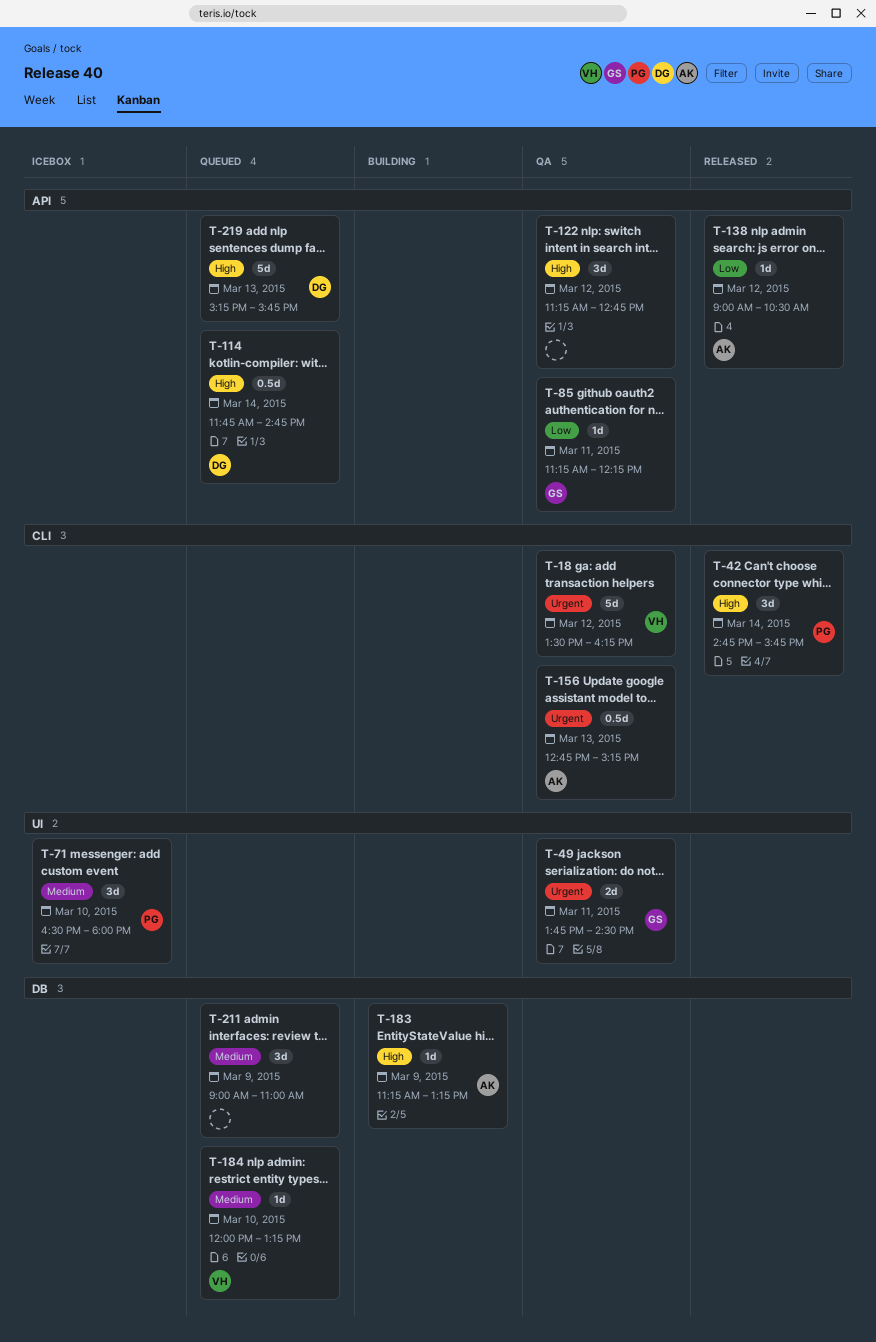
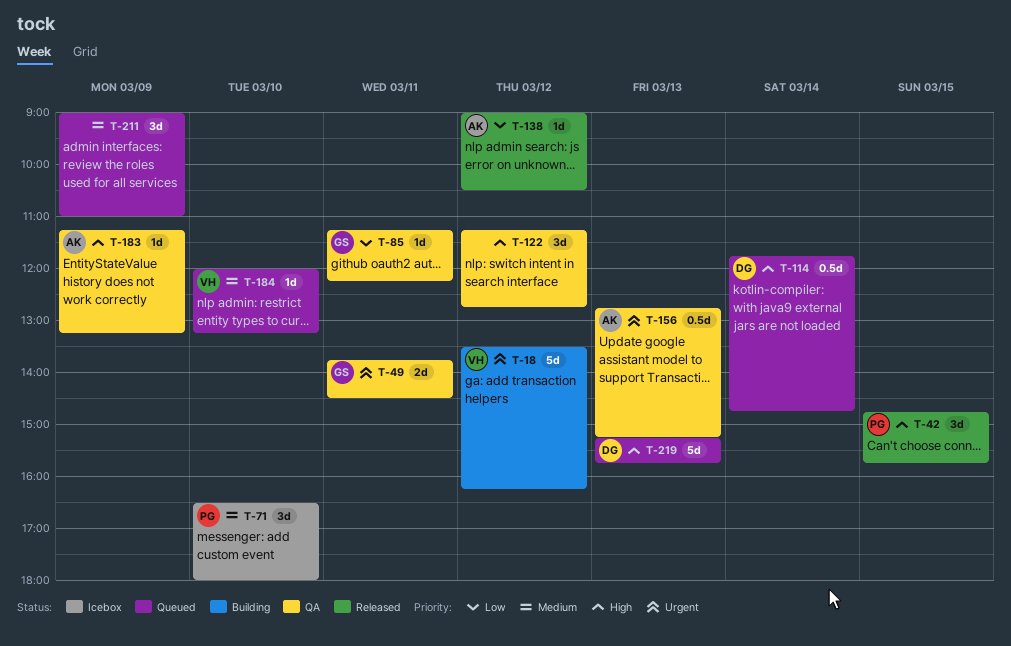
T-18, status: QA -> Building
T-42, day: Mar 14 -> Mar 15
T-183, status: Building -> QA

